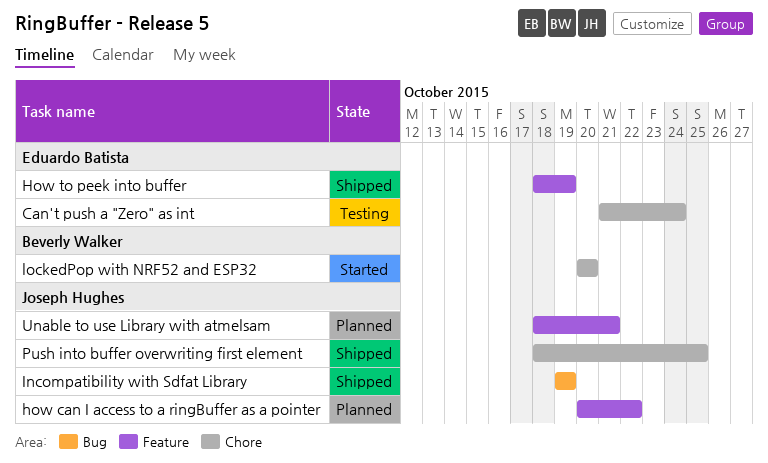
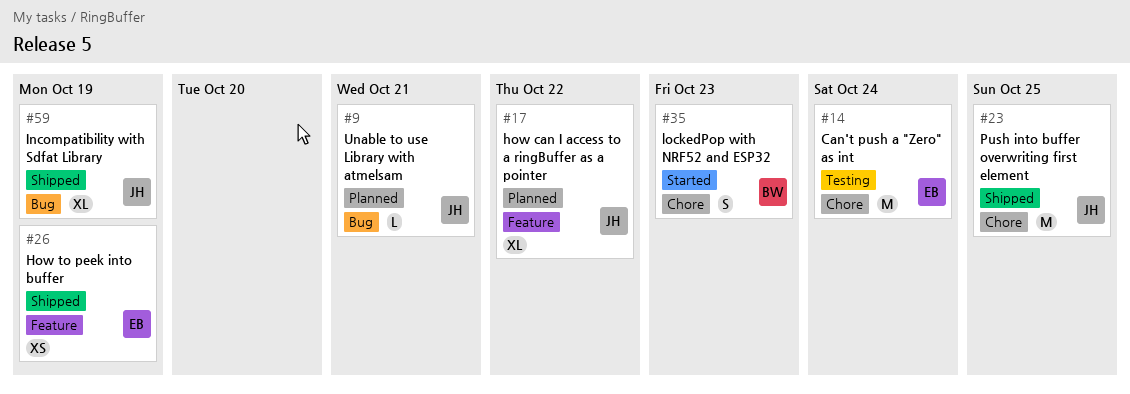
lockedPop with NRF52 and ESP32, due: Oct 20 -> Oct 23
Unable to use Library with atmelsam, label: Feature -> Bug

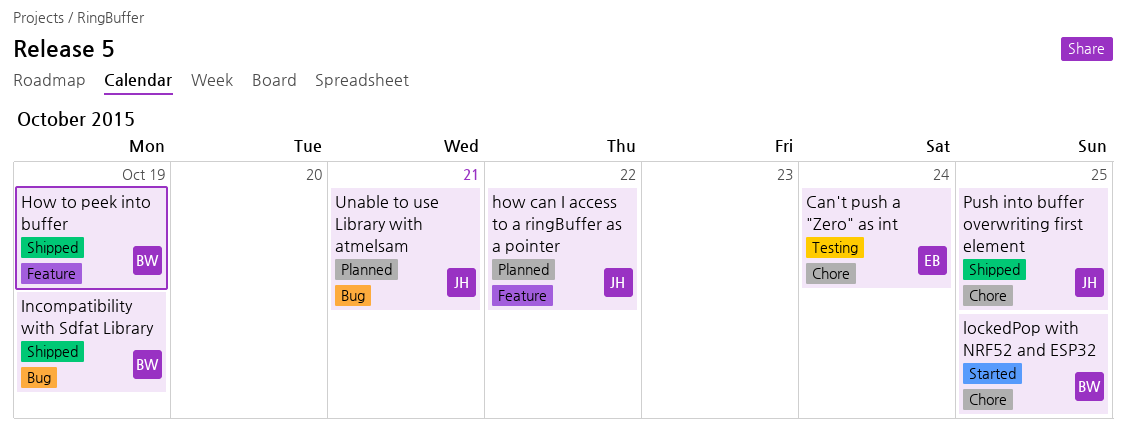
How to peek into buffer, owner: EB -> BW
Incompatibility with Sdfat Library, owner: JH -> BW
lockedPop with NRF52 and ESP32, due: Oct 23 -> Oct 25

